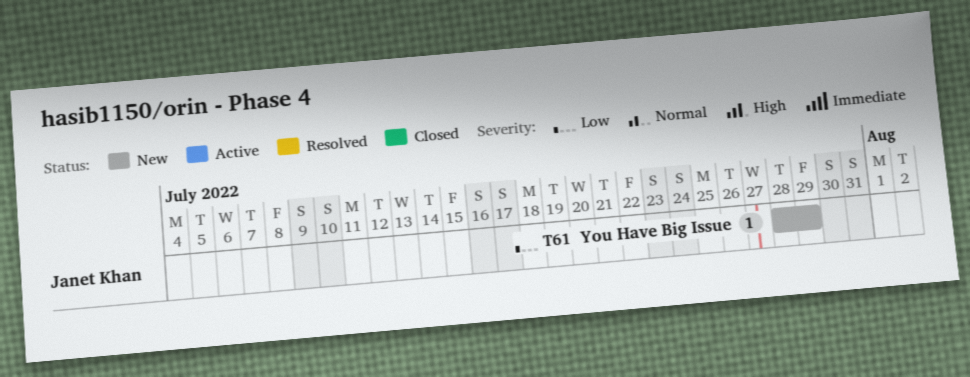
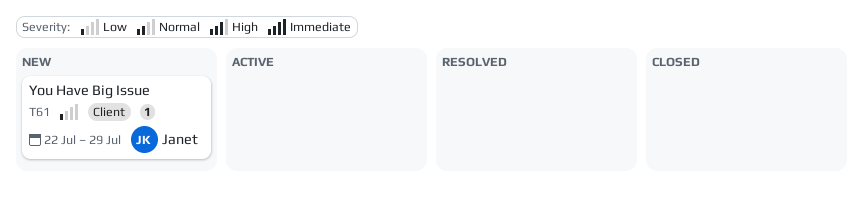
T61, start: Jul 28 -> Jul 22

